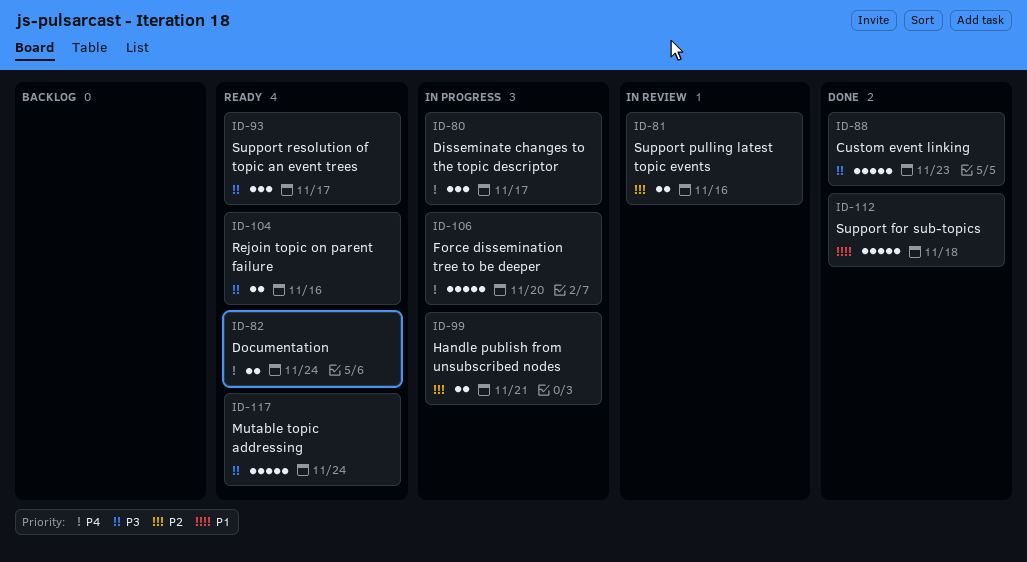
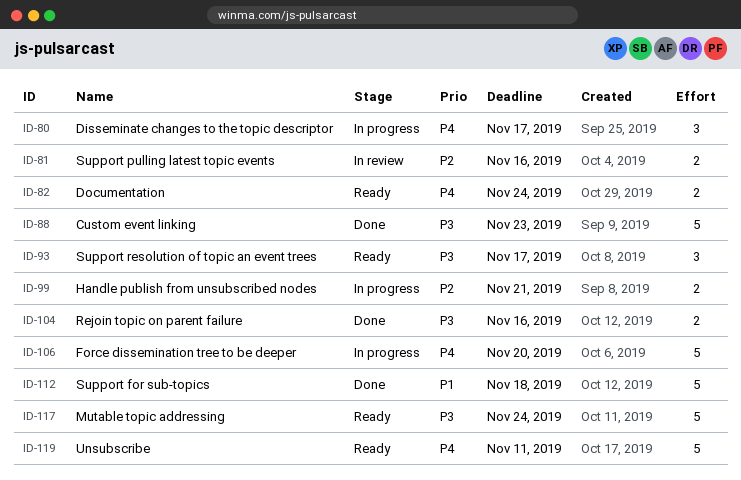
ID-104, status: Ready -> Done
ID-119: none -> present

